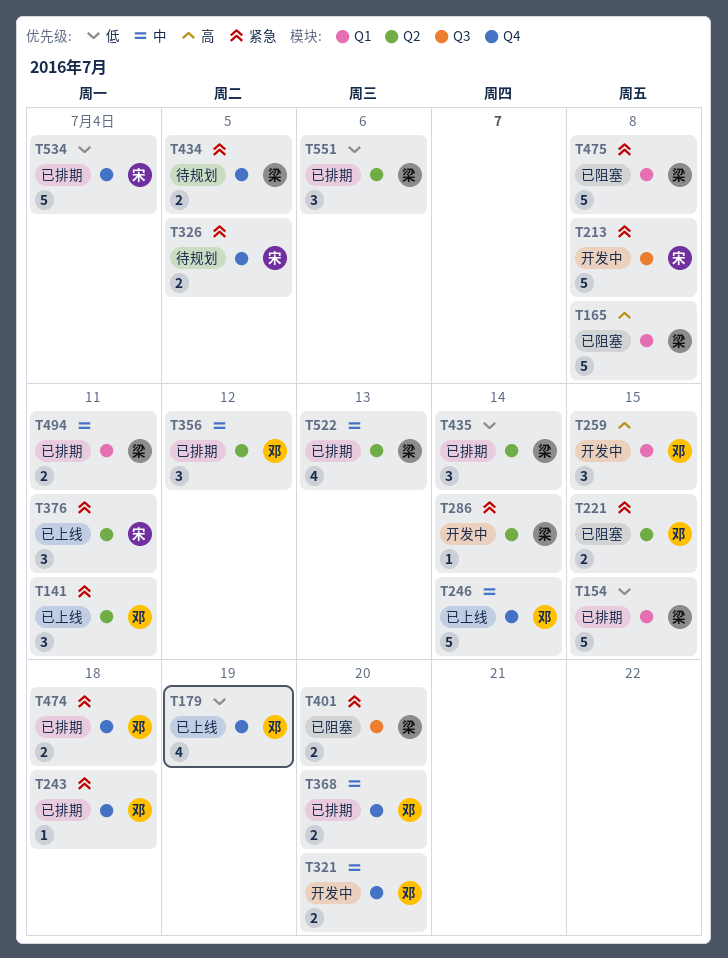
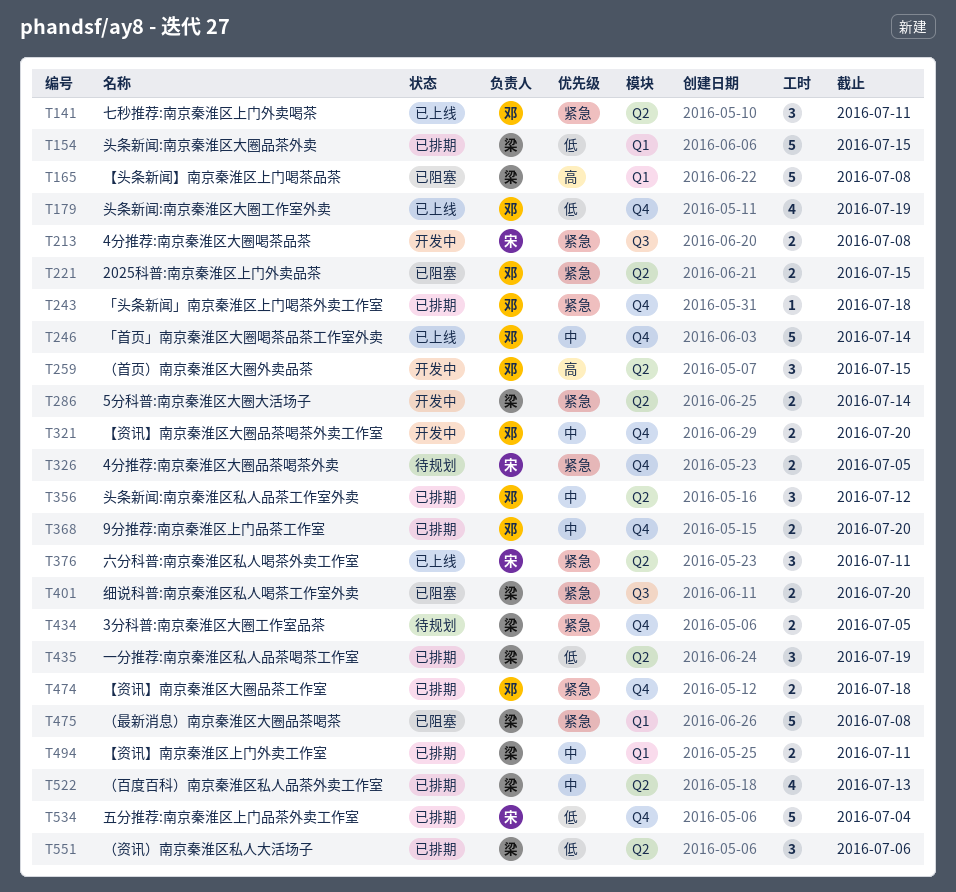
T213, estimate: 5 -> 2
T259, label: Q1 -> Q2
T286, estimate: 1 -> 2
T435, due: Jul 14 -> Jul 19

